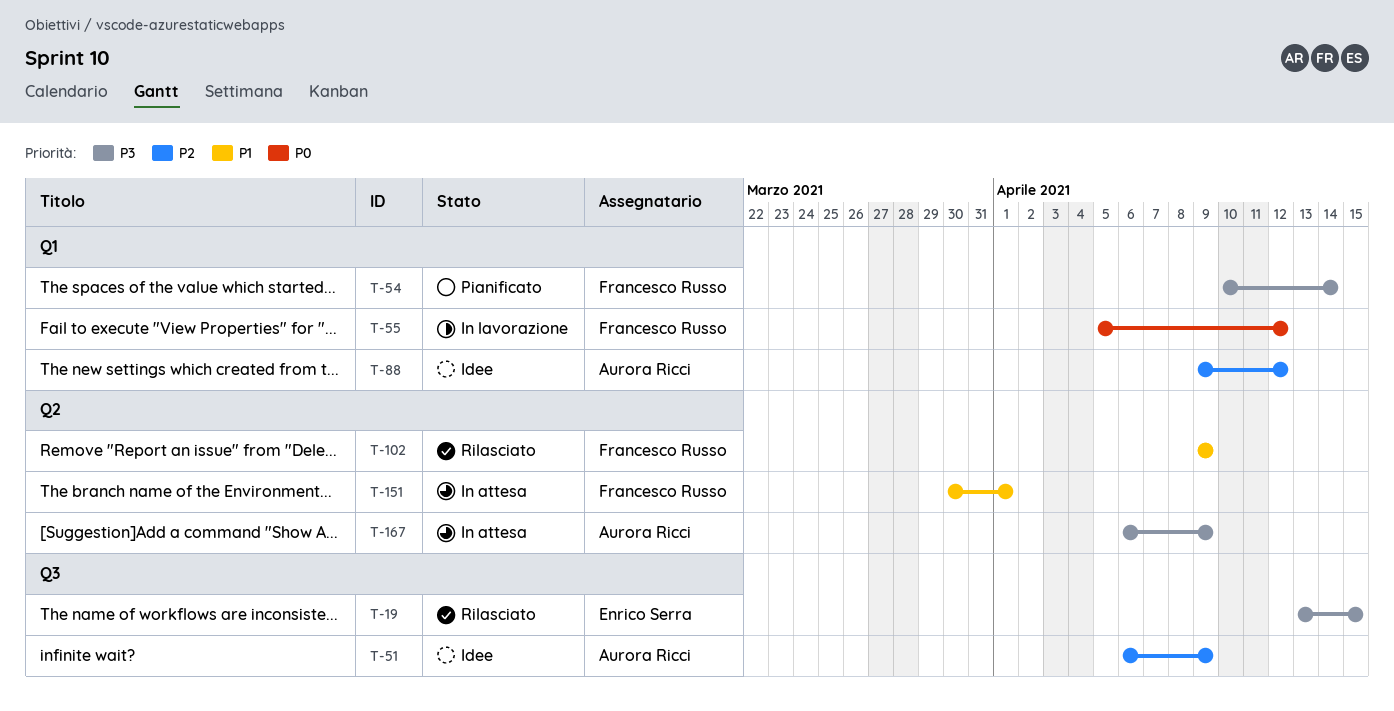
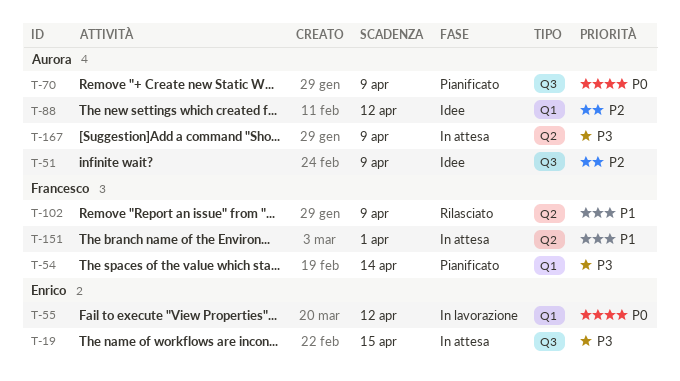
T-19, status: Rilasciato -> In attesa
T-55, owner: Francesco Russo -> Enrico Serra
T-70: none -> present

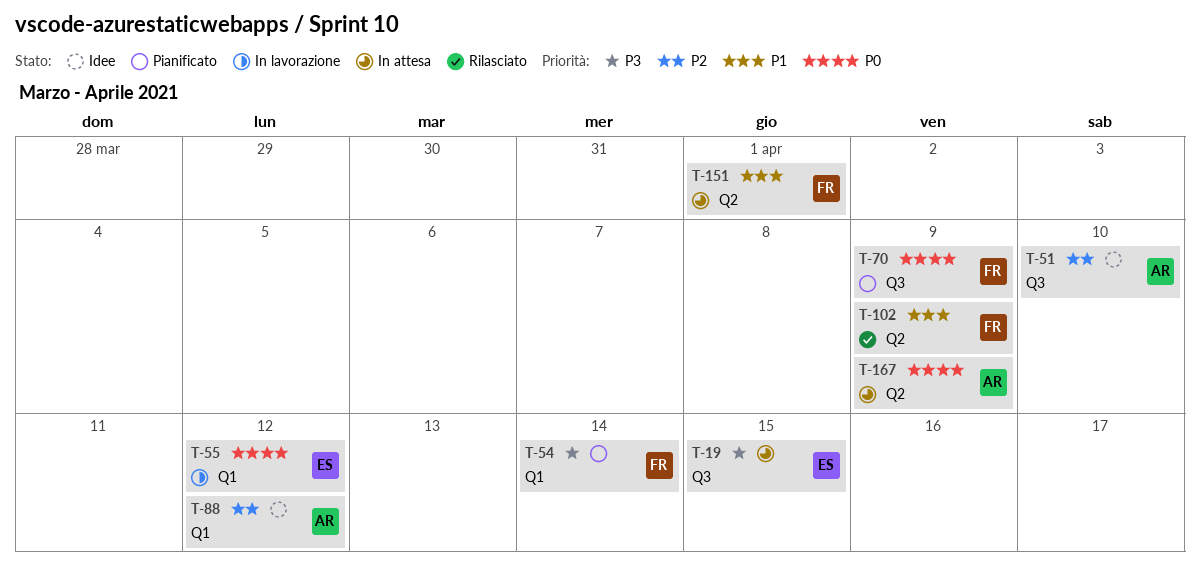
T-51, due: Apr 9 -> Apr 10
T-70, owner: Aurora -> Francesco
T-167, priority: P3 -> P0

